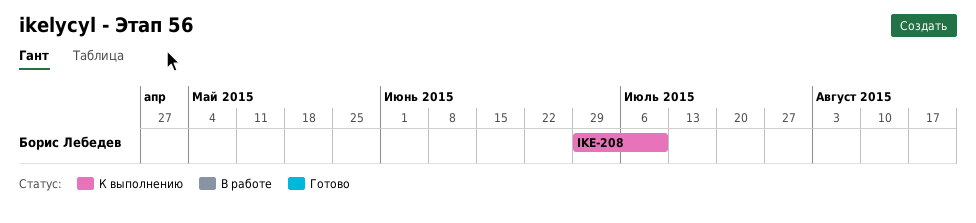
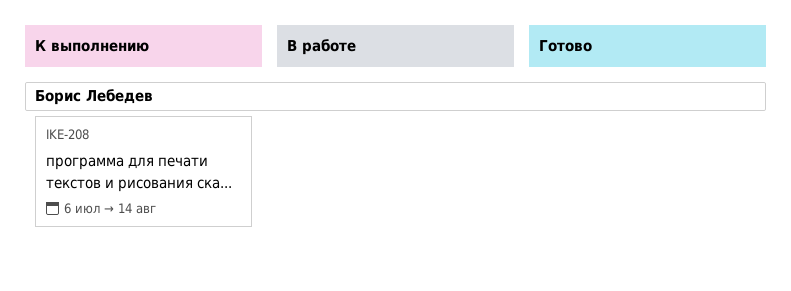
IKE-208, start: Jun 29 -> Jul 6
IKE-208, due: Jul 10 -> Aug 14

